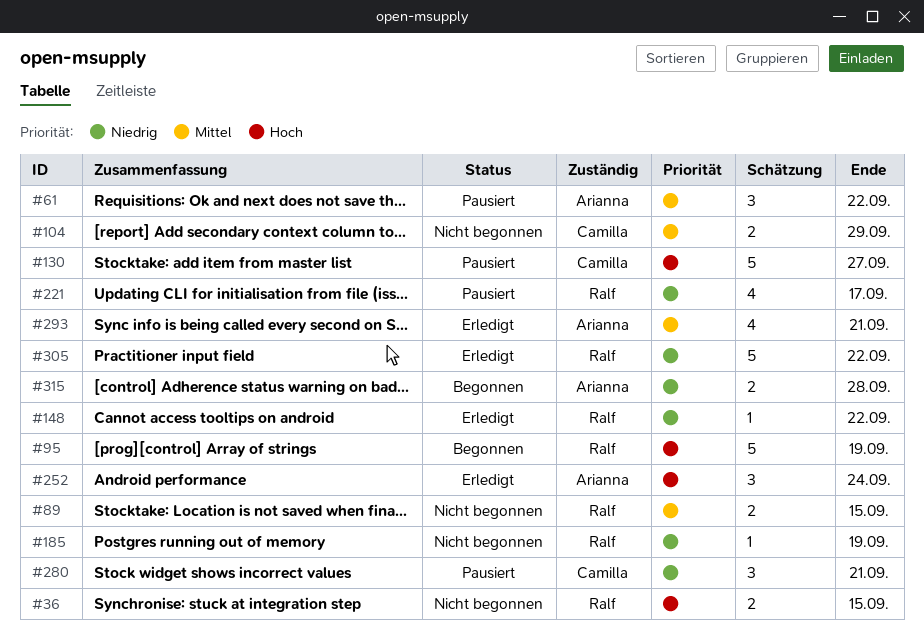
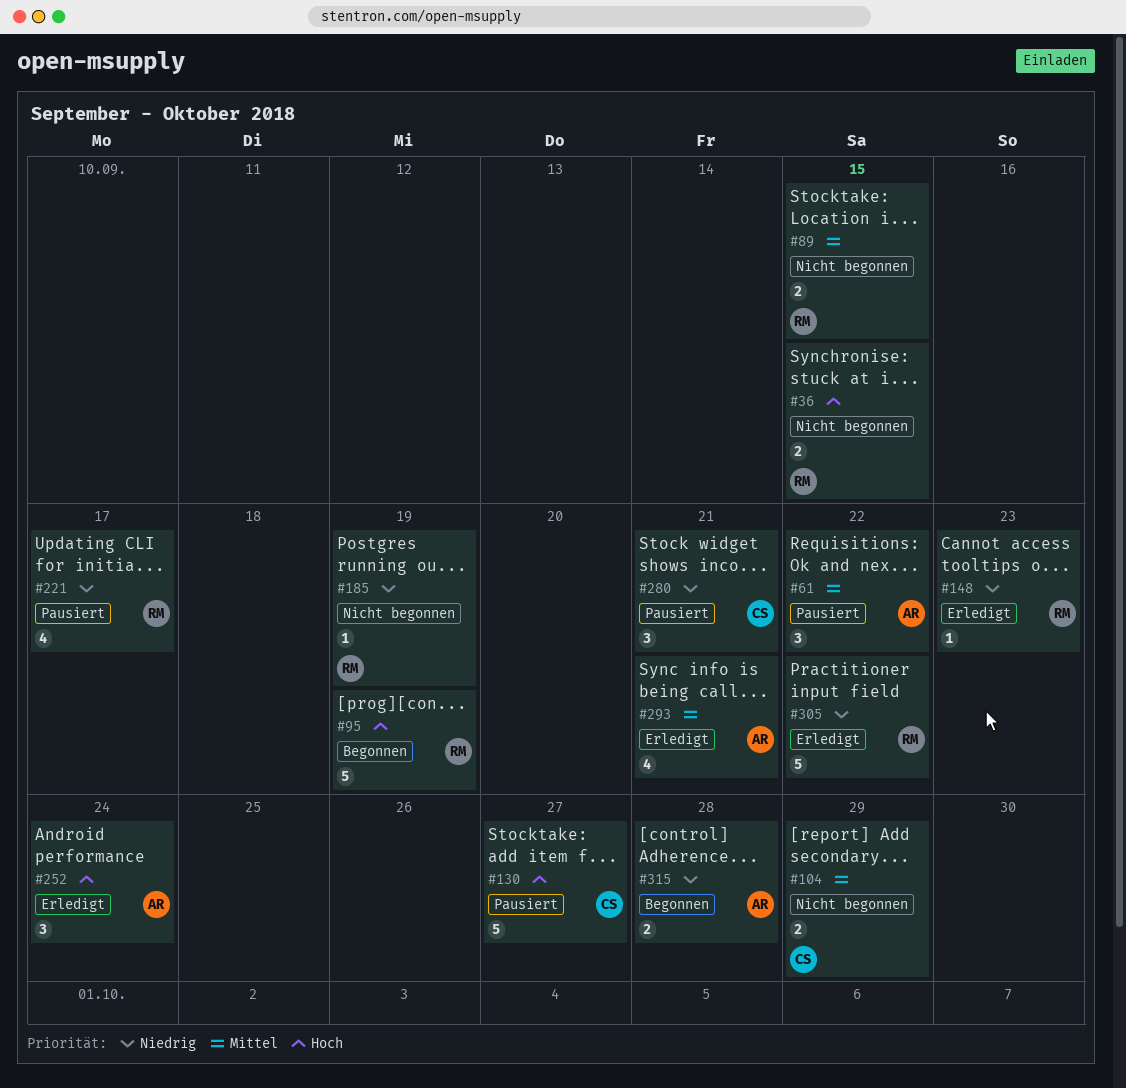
#148, due: Sep 22 -> Sep 23

